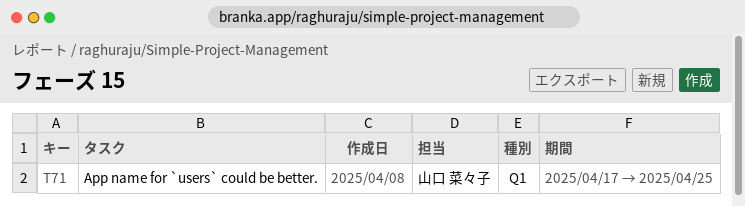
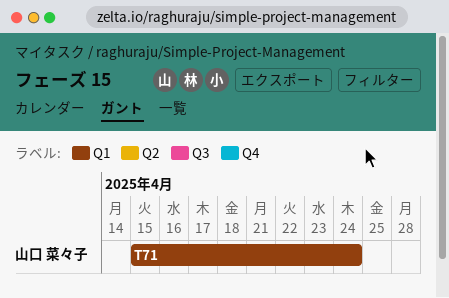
T71, start: Apr 17 -> Apr 15
T71, due: Apr 25 -> Apr 24

